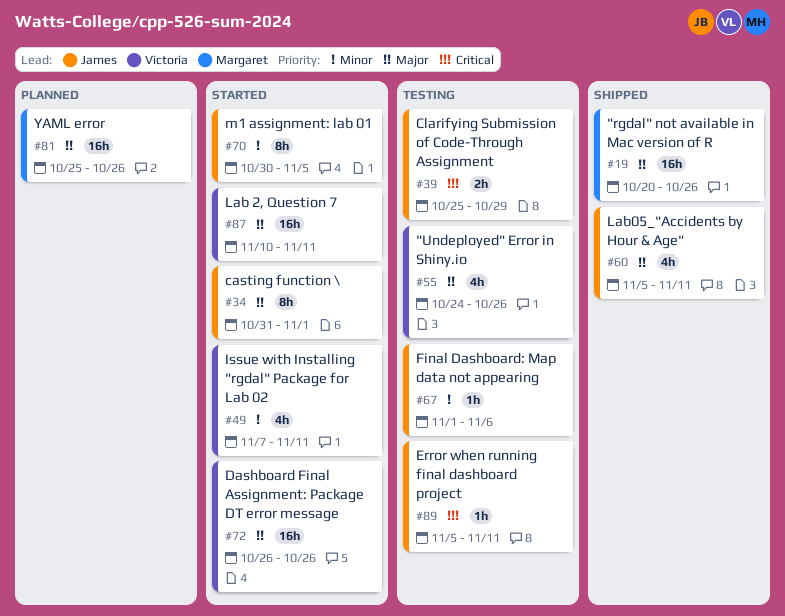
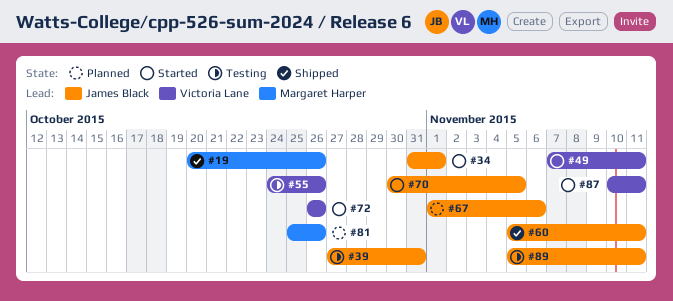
#39, start: Oct 25 -> Oct 27
#39, due: Oct 29 -> Oct 31
#67, status: Testing -> Planned

